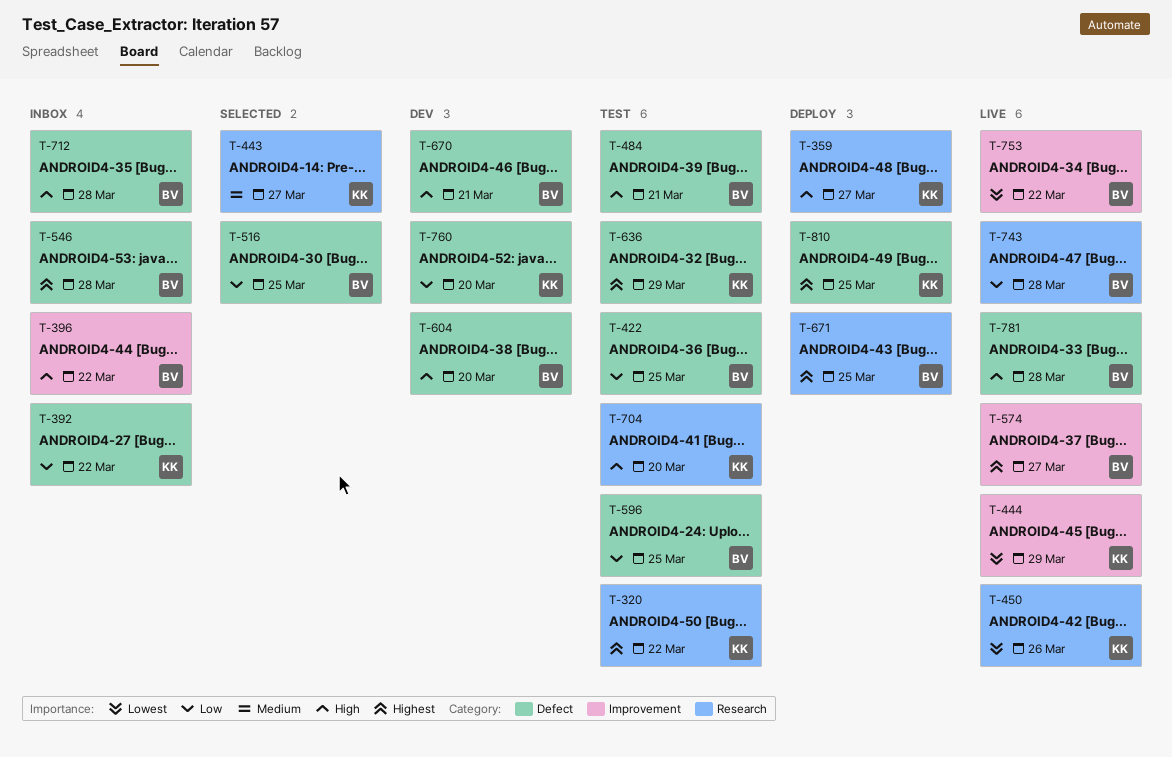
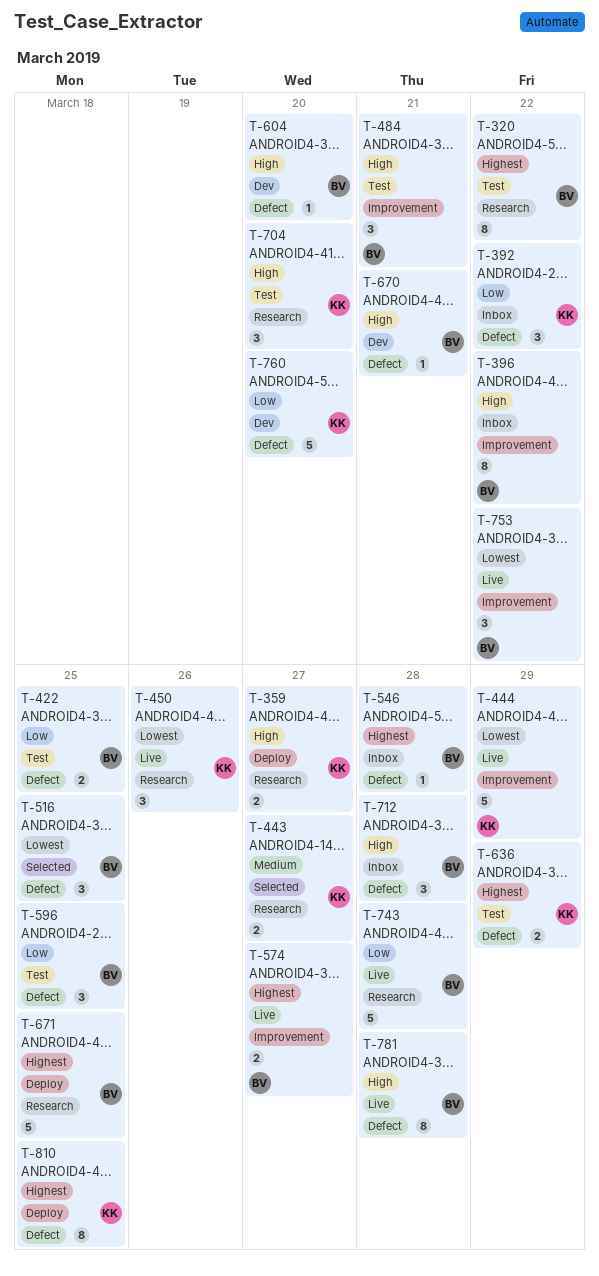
T-320, owner: KK -> BV
T-484, label: Defect -> Improvement
T-516, priority: Low -> Lowest

